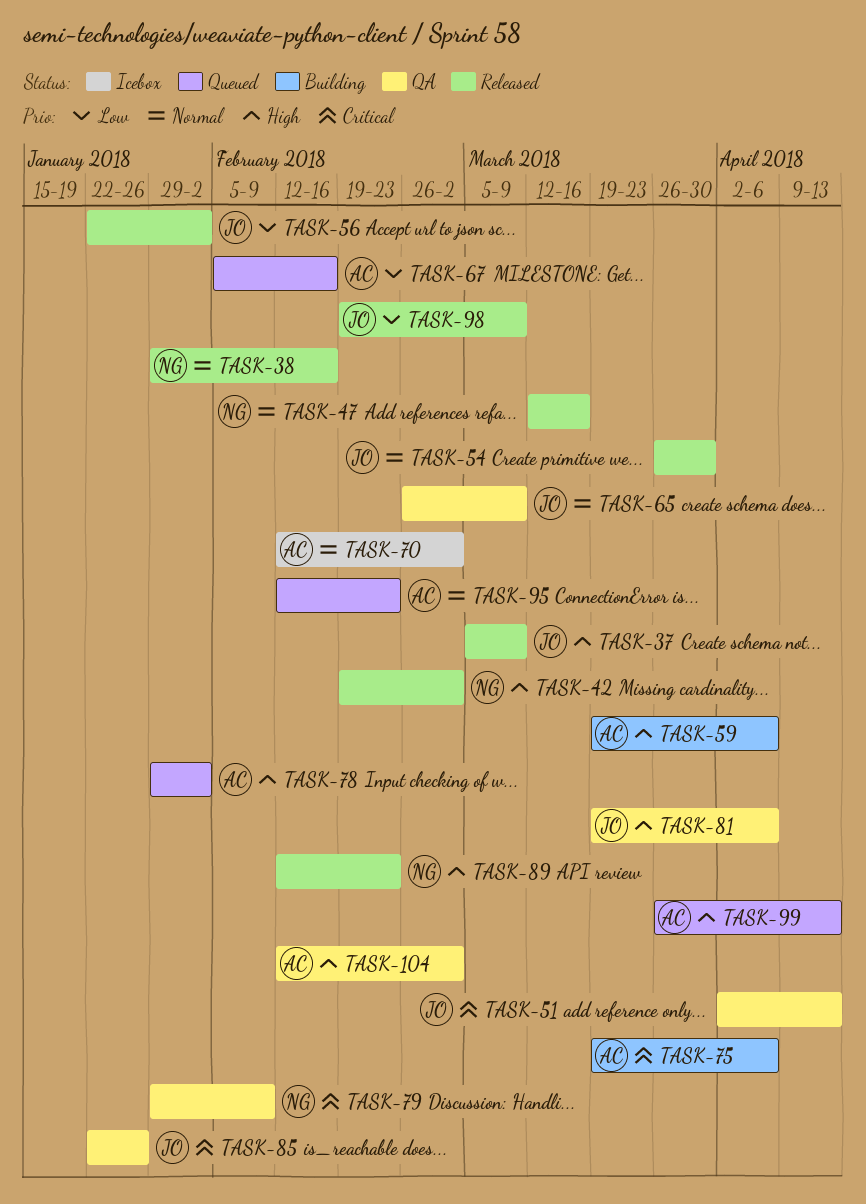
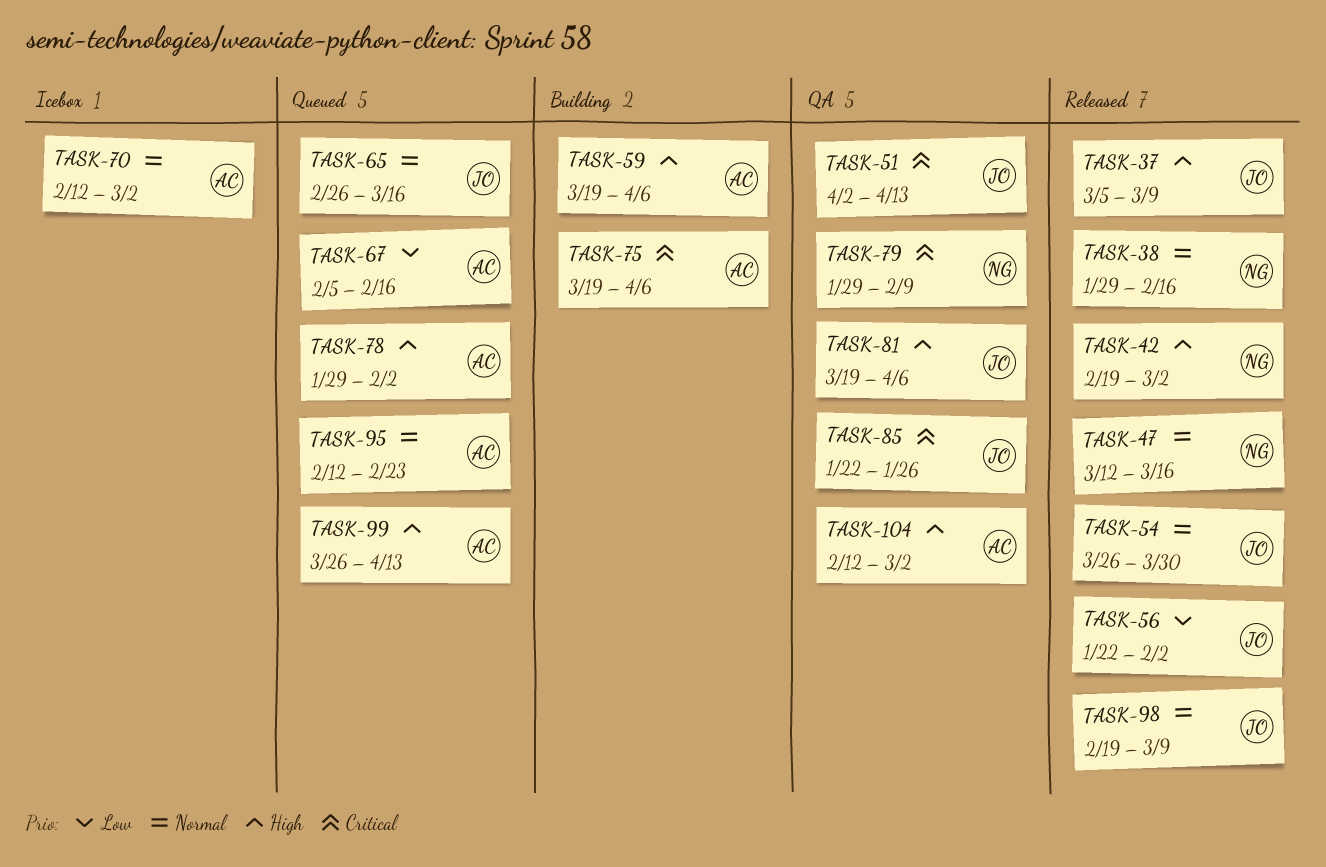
TASK-65, status: QA -> Queued
TASK-65, due: Mar 9 -> Mar 16
TASK-89: present -> none
TASK-98, priority: Low -> Normal

